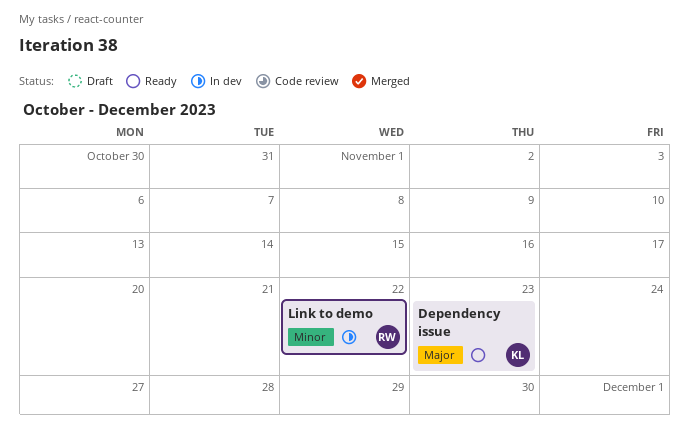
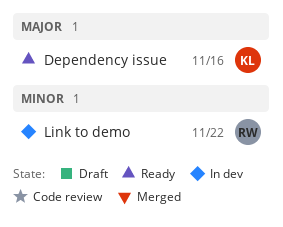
Dependency issue, due: Nov 23 -> Nov 16

